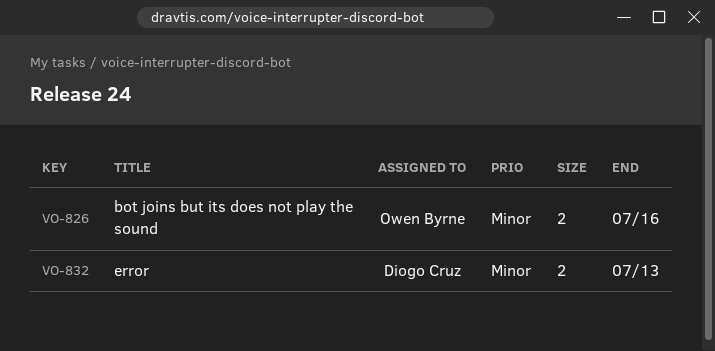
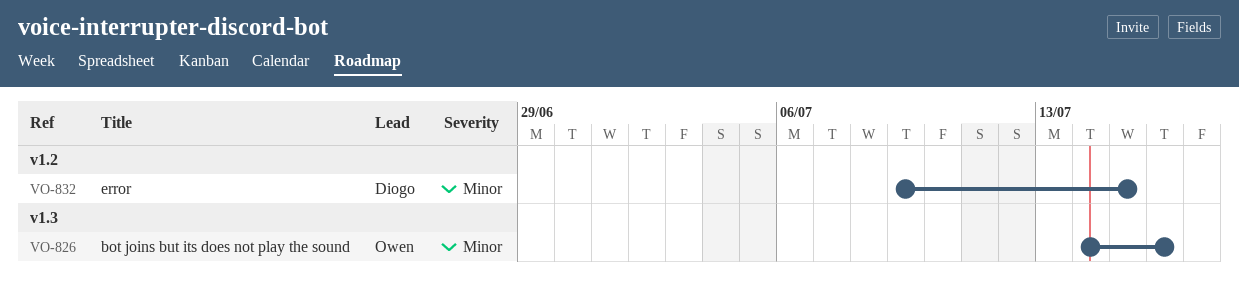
VO-832, due: Jul 13 -> Jul 15

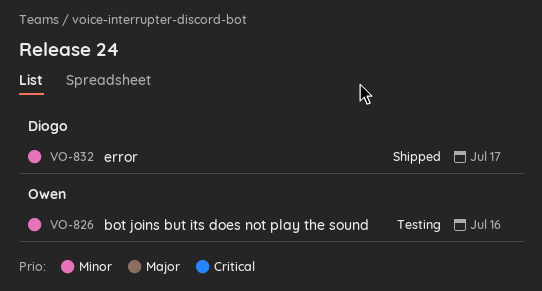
VO-832, due: Jul 15 -> Jul 17

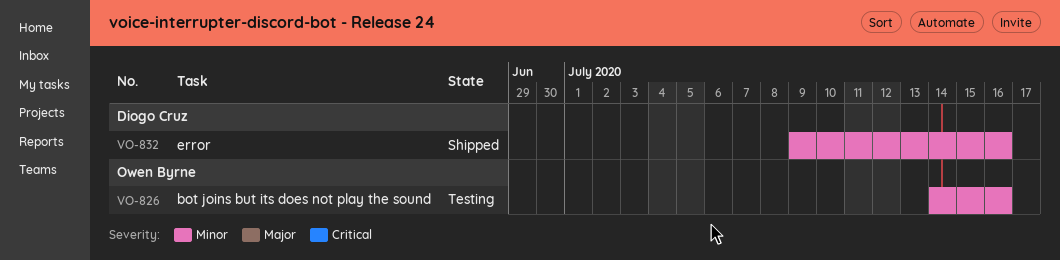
VO-832, due: Jul 17 -> Jul 16

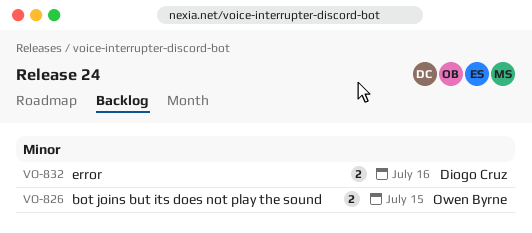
VO-826, due: Jul 16 -> Jul 15

